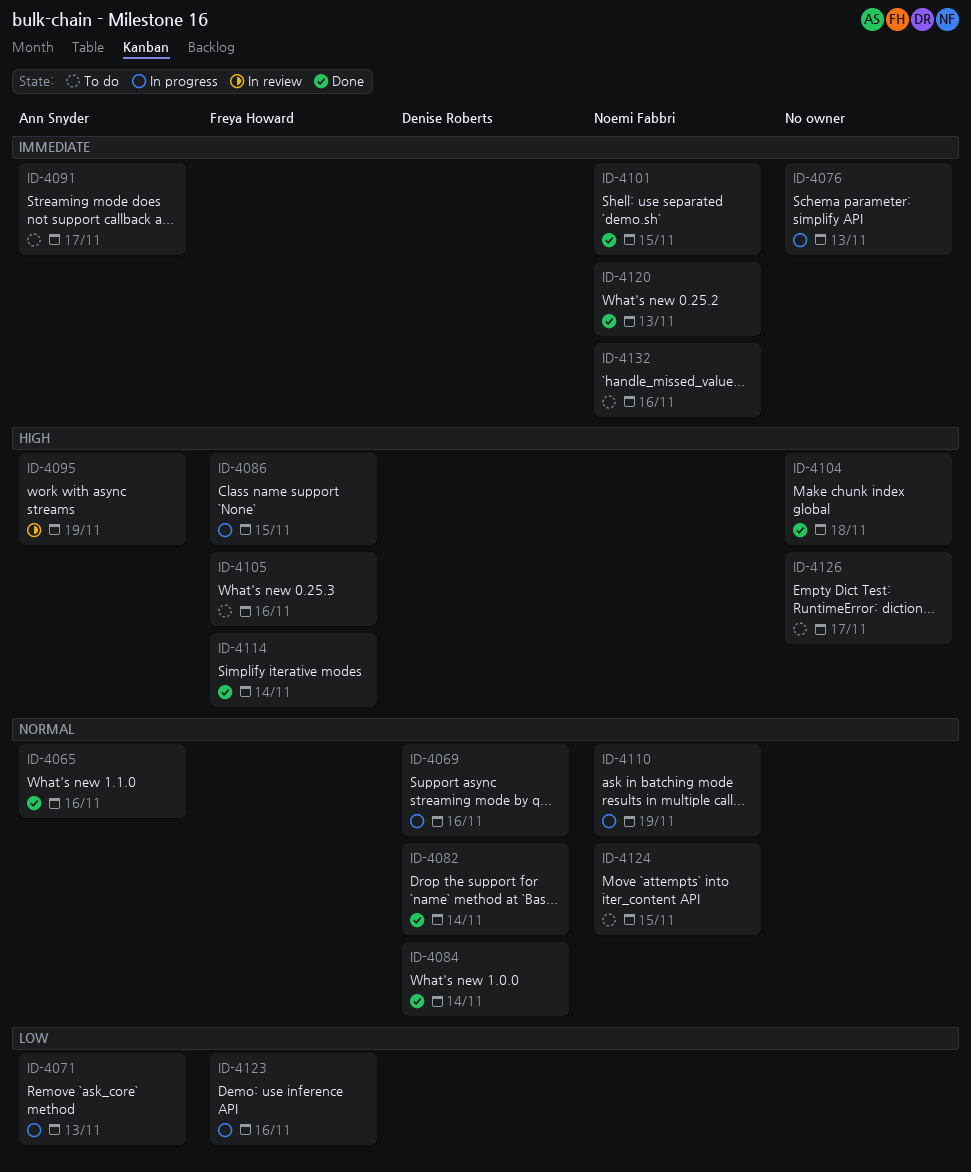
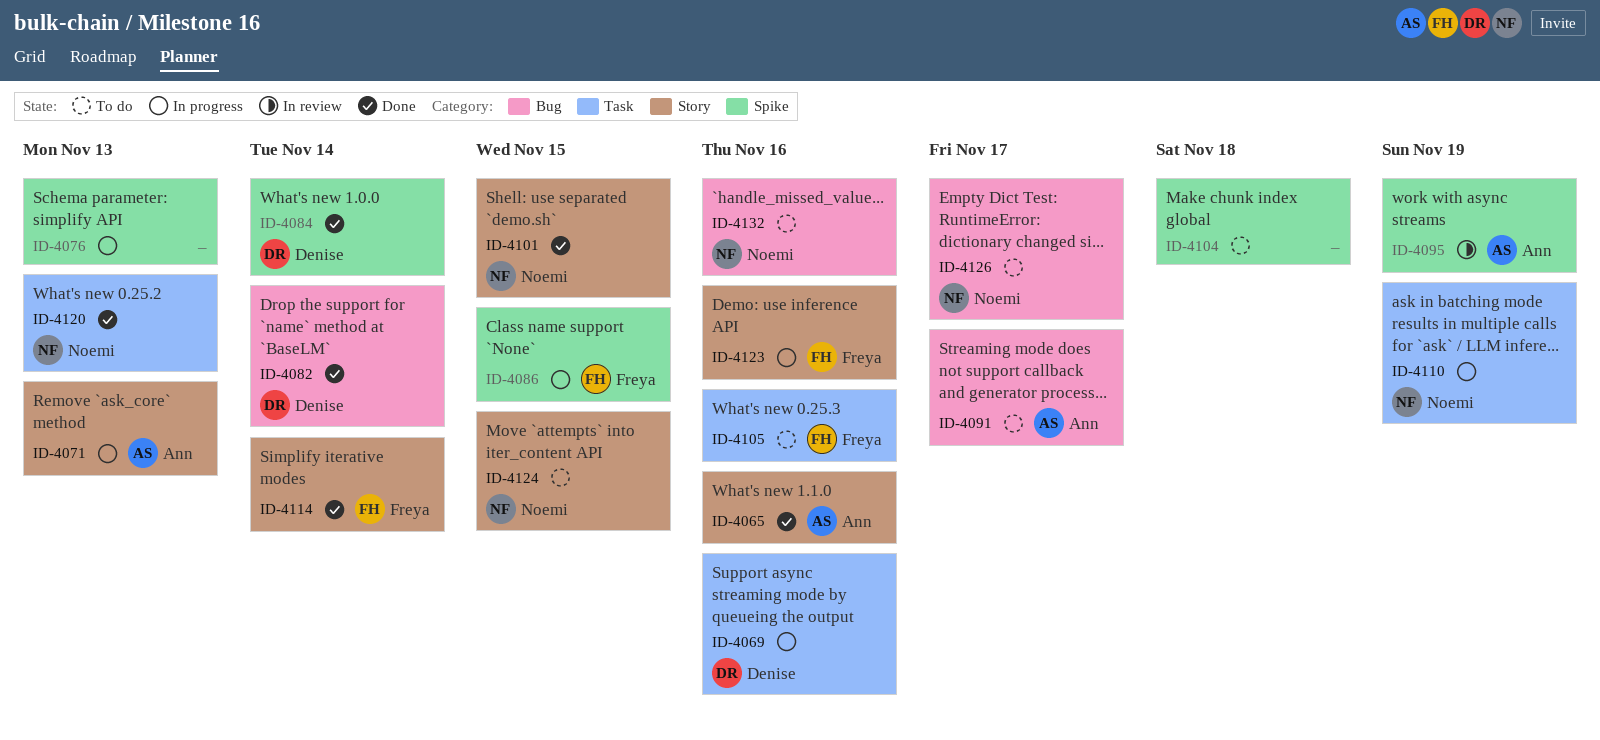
ID-4104, status: Done -> To do
ID-4126, owner: none -> Noemi Fabbri

